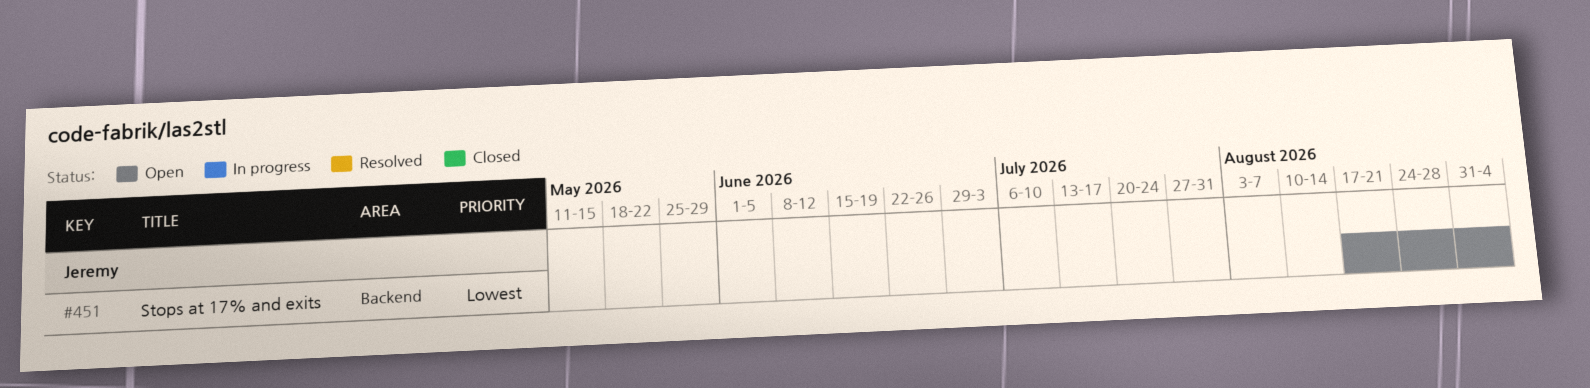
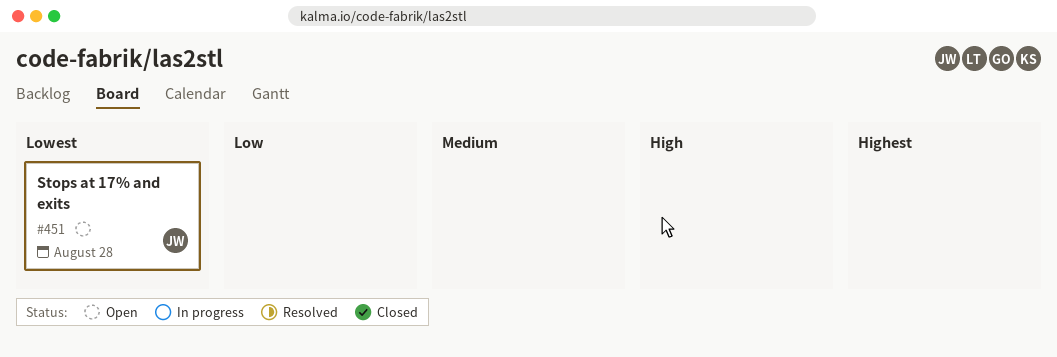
#451, due: Sep 4 -> Aug 28

